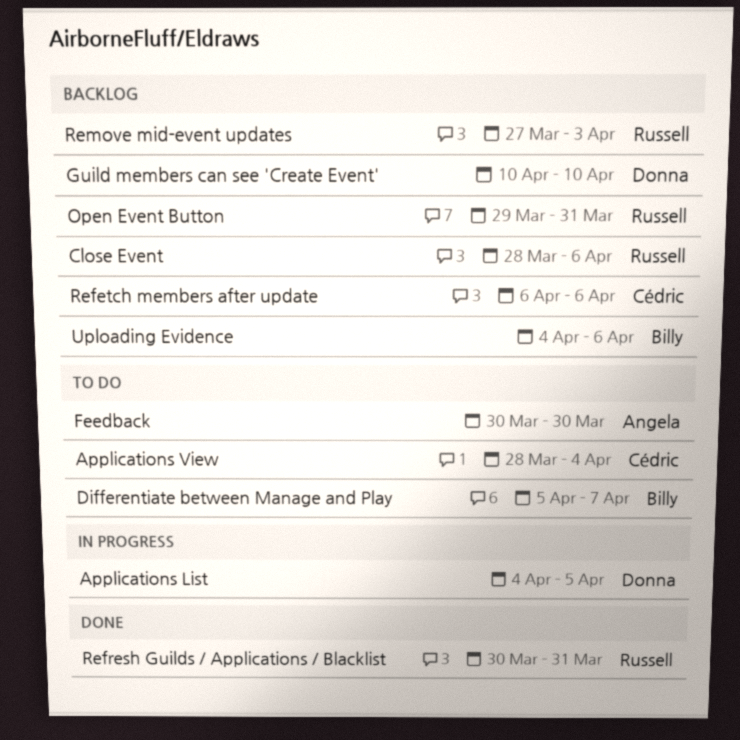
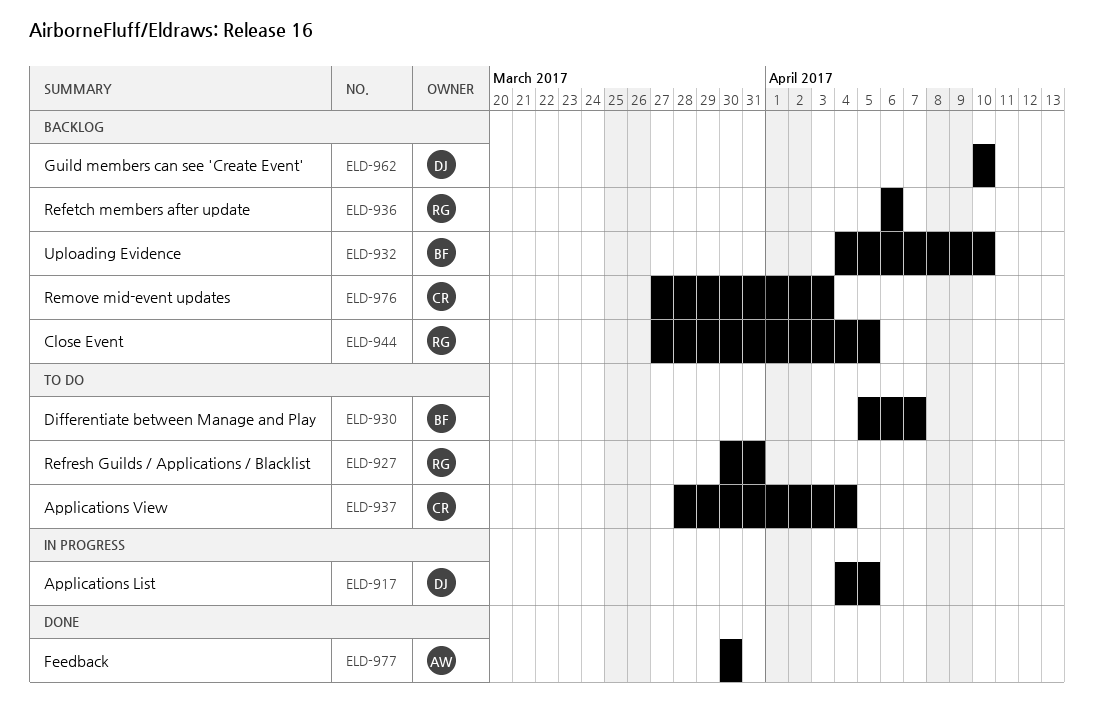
Close Event, start: Mar 28 -> Mar 27
Close Event, due: Apr 6 -> Apr 5
Feedback, status: To do -> Done
Open Event Button: present -> none
Refetch members after update, owner: Cédric -> Russell
Refresh Guilds / Applications / Blacklist, status: Done -> To do
Remove mid-event updates, owner: Russell -> Cédric
Uploading Evidence, due: Apr 6 -> Apr 10

